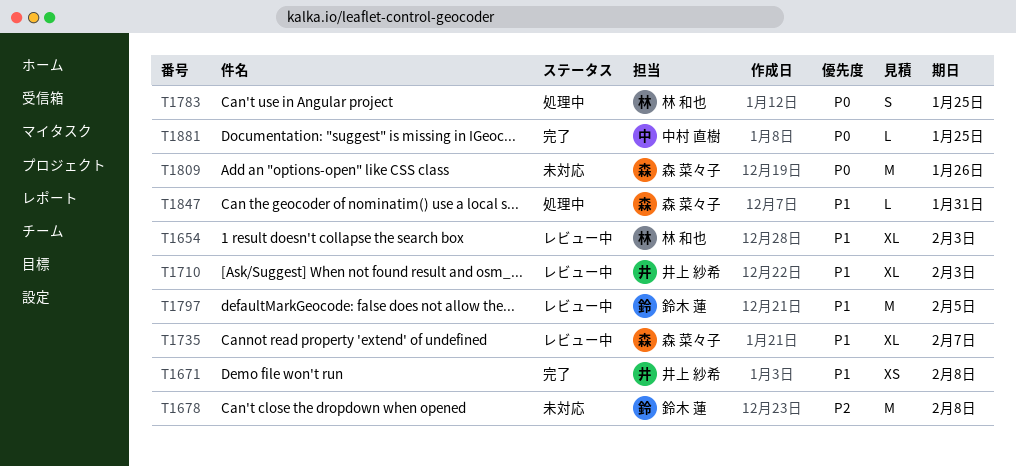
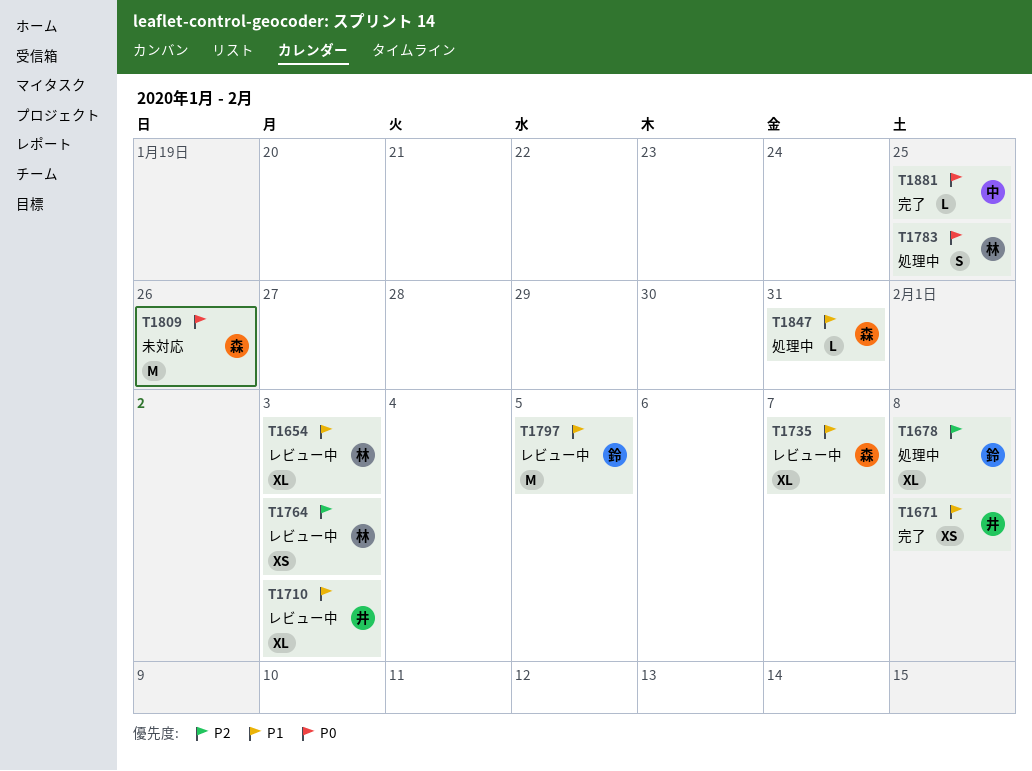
T1678, status: 未対応 -> 処理中
T1678, estimate: M -> XL
T1764: none -> present

